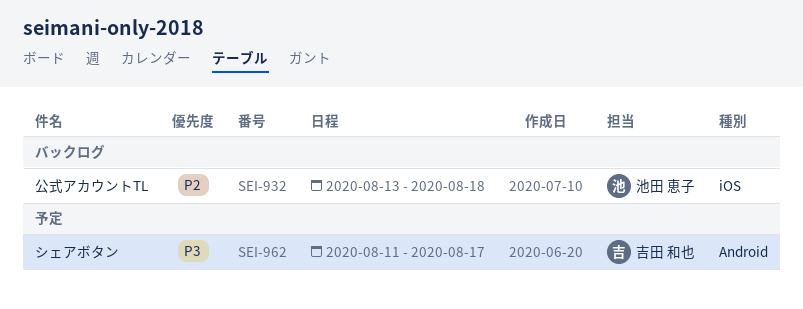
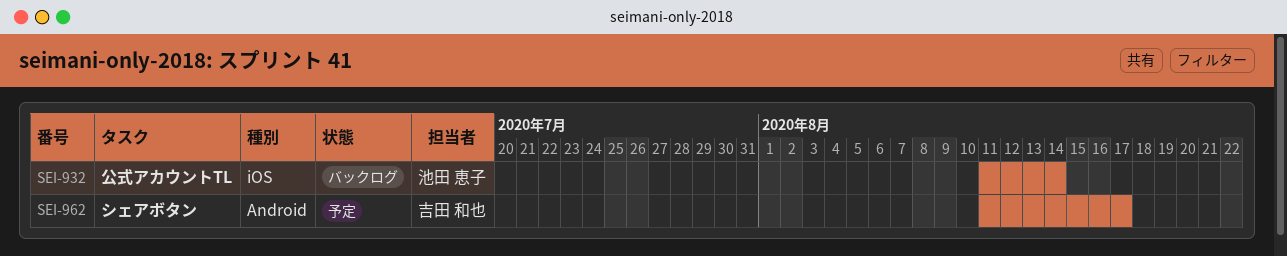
SEI-932, start: Aug 13 -> Aug 11
SEI-932, due: Aug 18 -> Aug 14

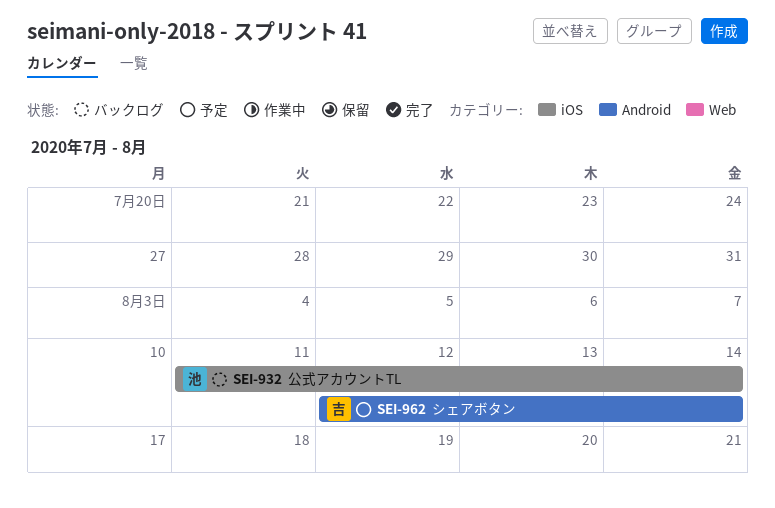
SEI-962, start: Aug 11 -> Aug 12
SEI-962, due: Aug 17 -> Aug 14

